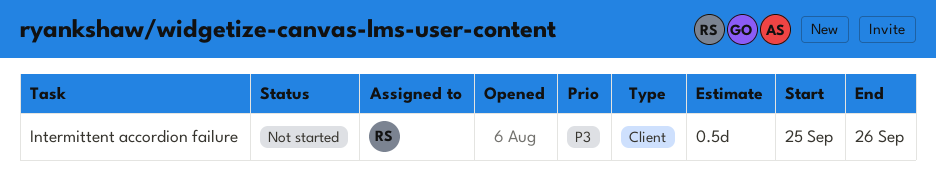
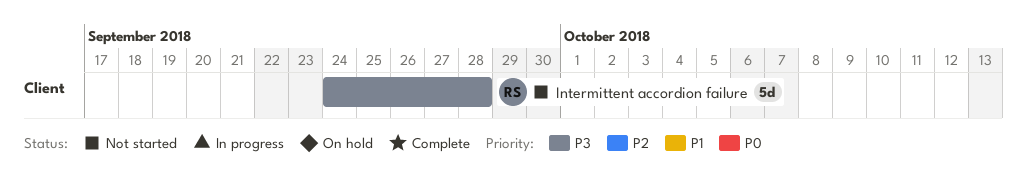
Intermittent accordion failure, estimate: 0.5d -> 5d
Intermittent accordion failure, start: Sep 25 -> Sep 24
Intermittent accordion failure, due: Sep 26 -> Sep 28

